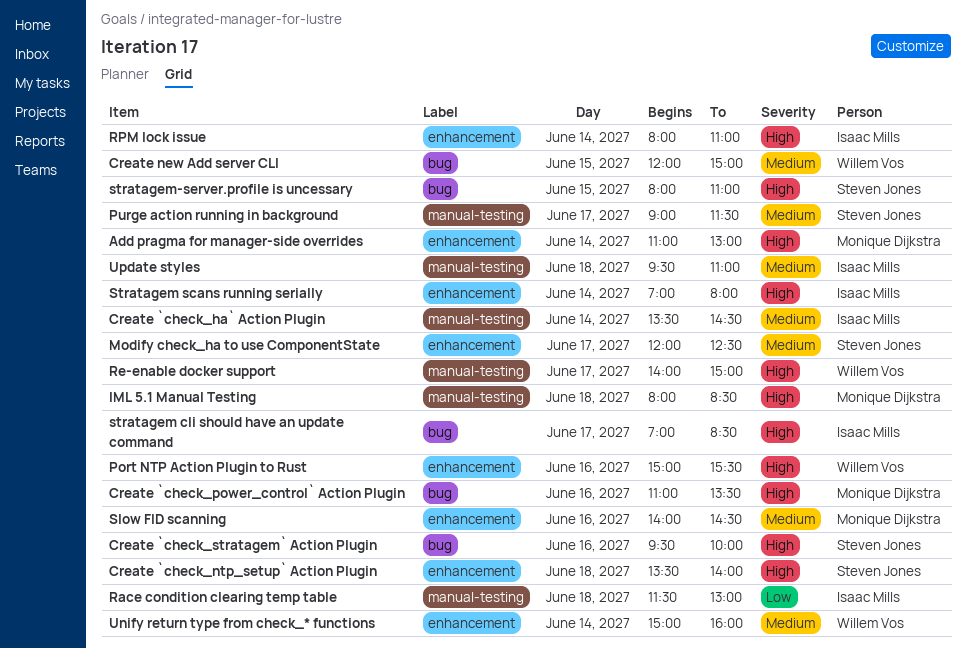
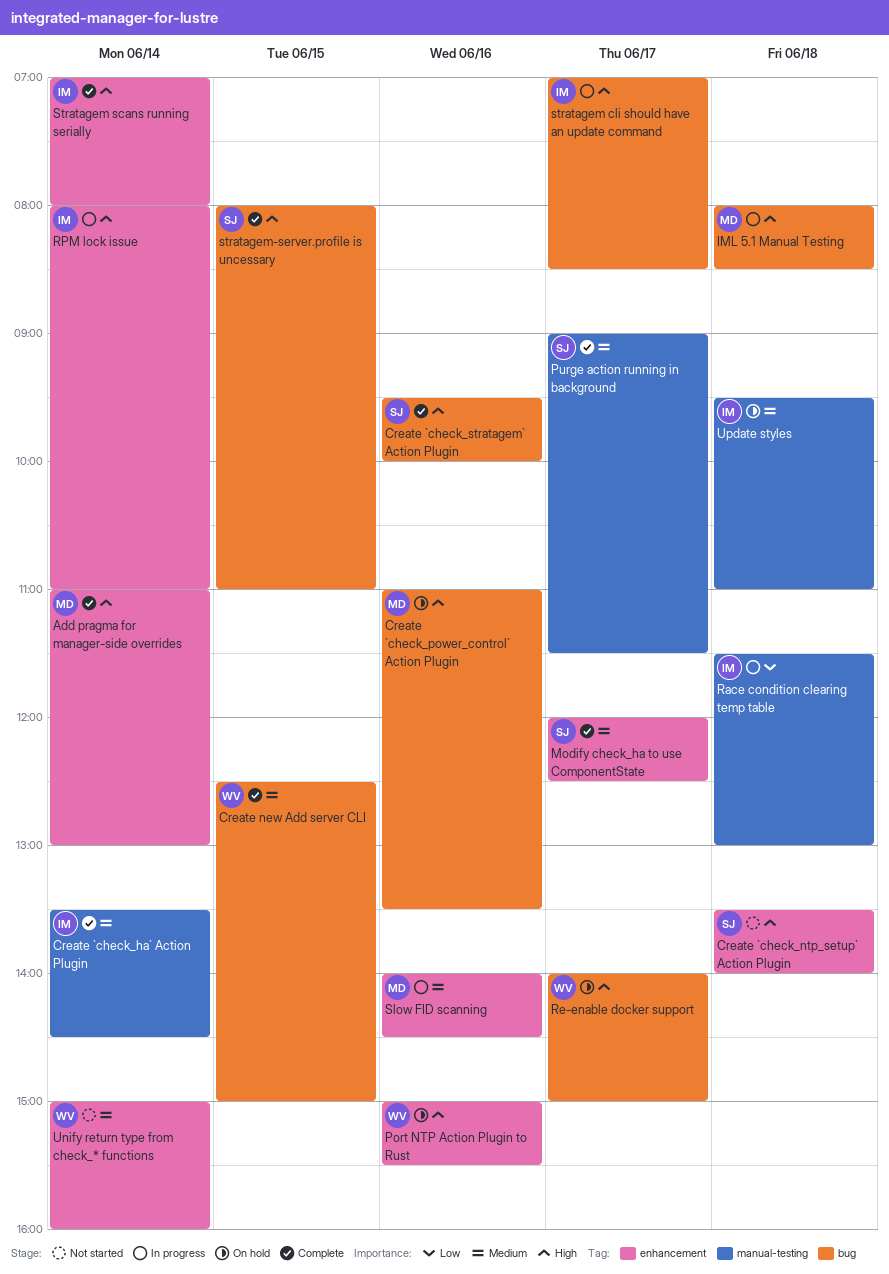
Create new Add server CLI, begins: 12:00 -> 12:30
IML 5.1 Manual Testing, label: manual-testing -> bug
Re-enable docker support, label: manual-testing -> bug

